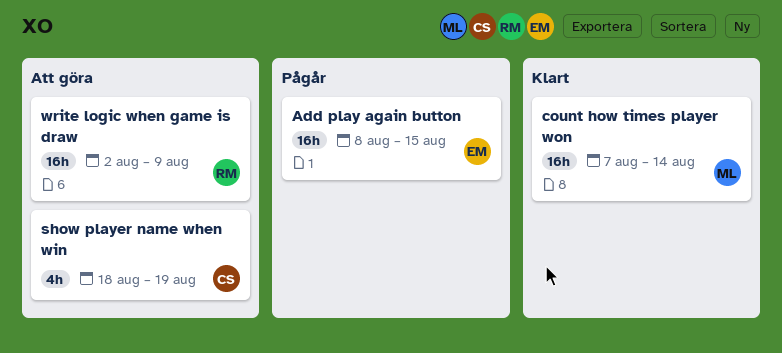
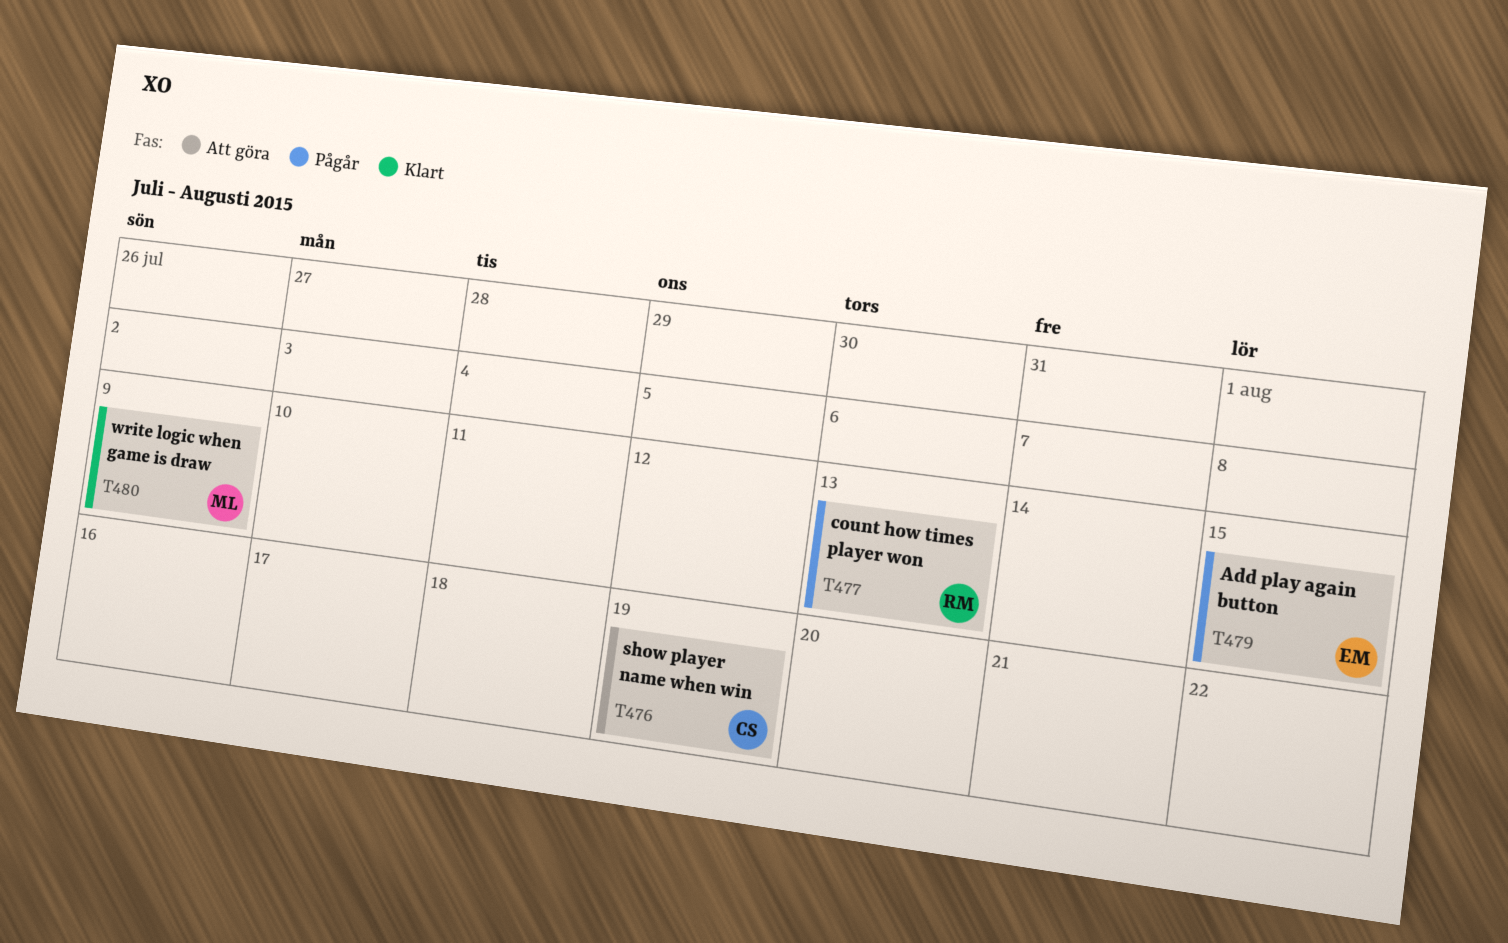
count how times player won, status: Klart -> Pågår
count how times player won, owner: ML -> RM
count how times player won, due: Aug 14 -> Aug 13
write logic when game is draw, status: Att göra -> Klart
write logic when game is draw, owner: RM -> ML

